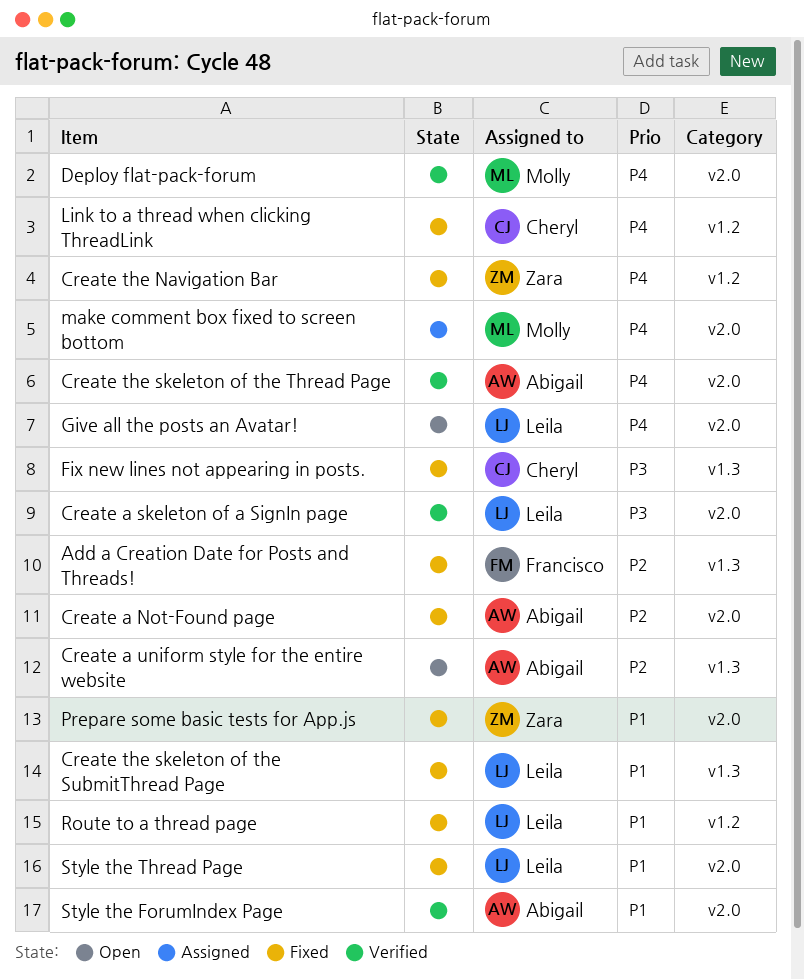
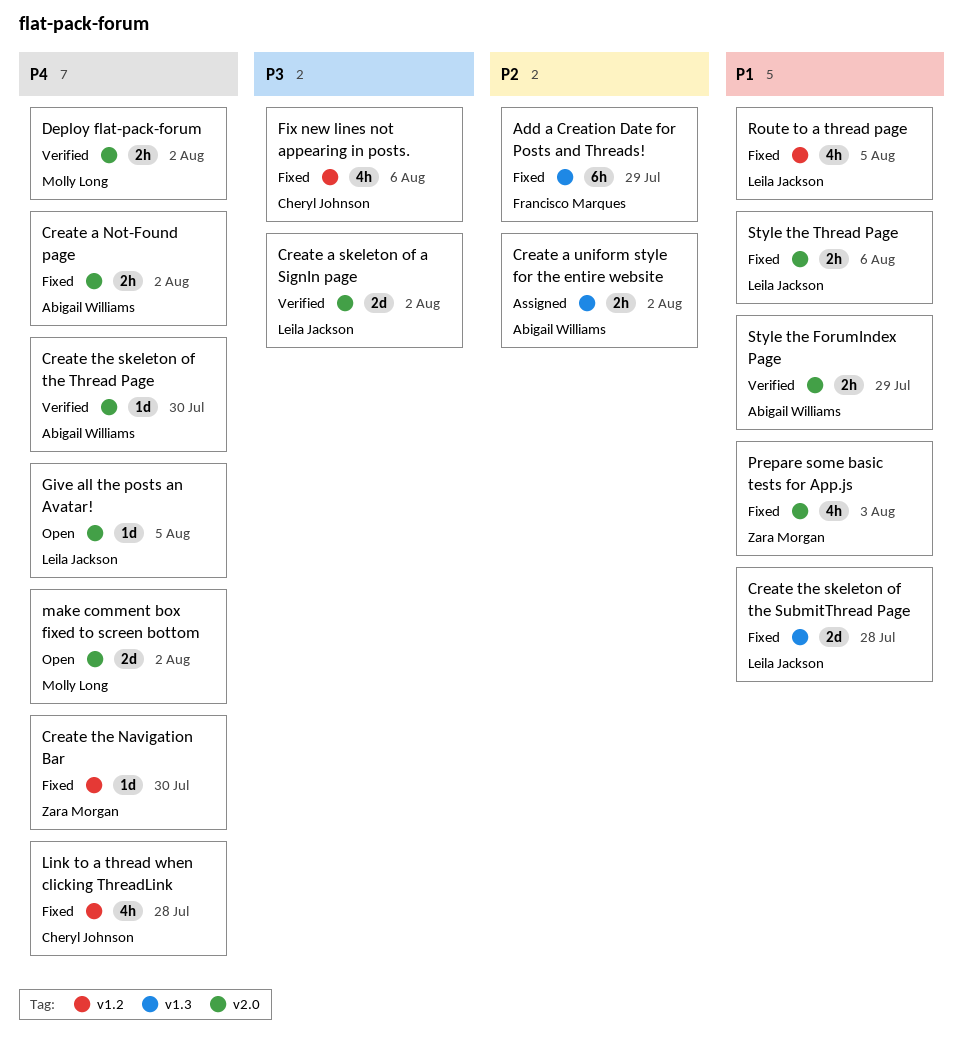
Create a Not-Found page, priority: P2 -> P4
Create a uniform style for the entire website, status: Open -> Assigned
Fix new lines not appearing in posts., label: v1.3 -> v1.2
make comment box fixed to screen bottom, status: Assigned -> Open

